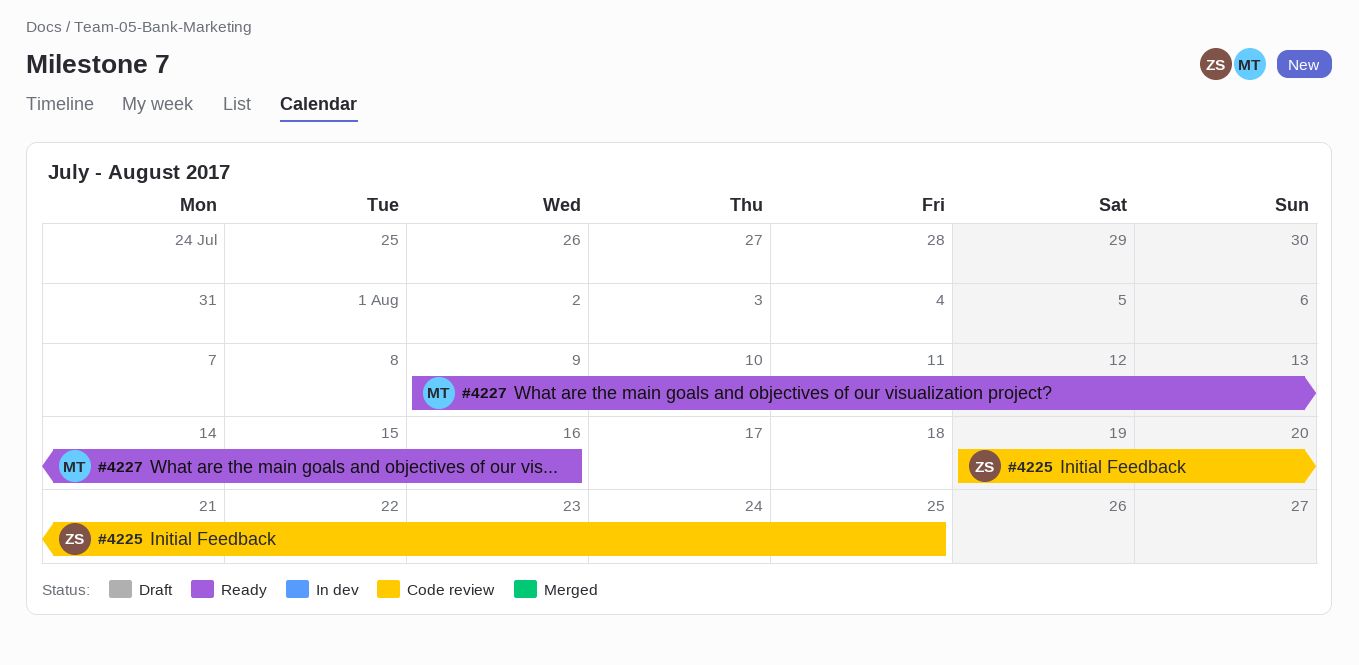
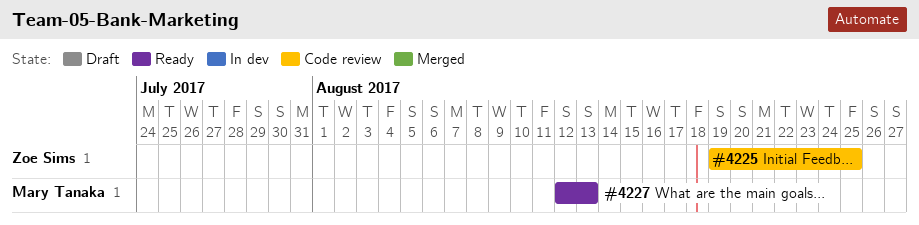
#4227, start: Aug 9 -> Aug 12
#4227, due: Aug 16 -> Aug 13

